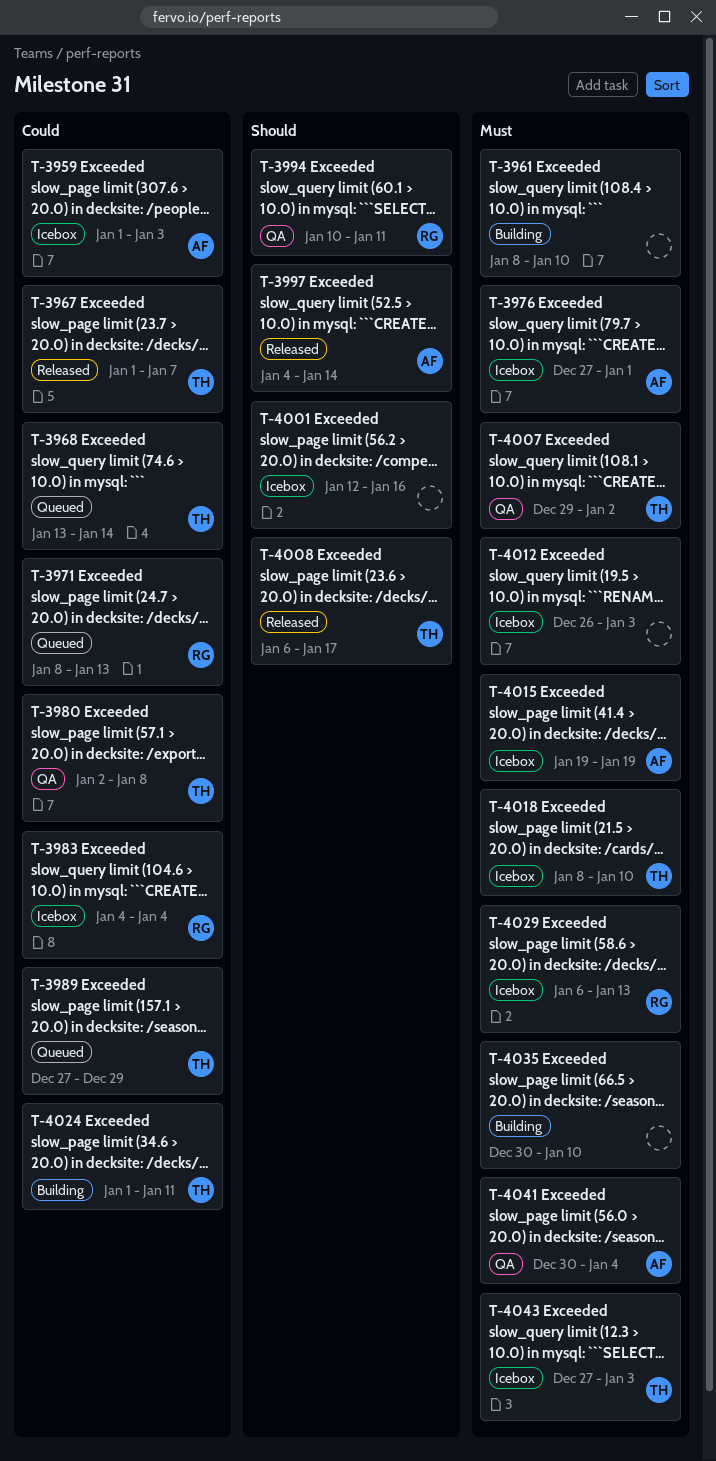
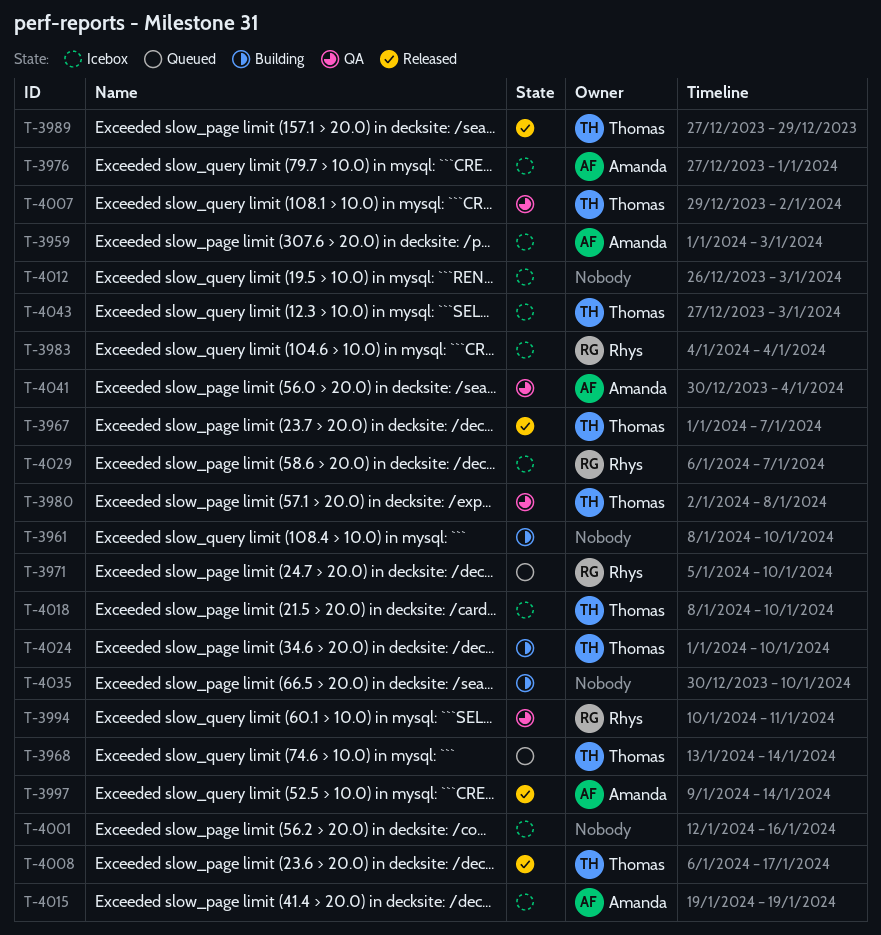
T-3971, start: Jan 8 -> Jan 5
T-3971, due: Jan 13 -> Jan 10
T-3989, status: Queued -> Released
T-3997, start: Jan 4 -> Jan 9
T-4024, due: Jan 11 -> Jan 10
T-4029, due: Jan 13 -> Jan 7

